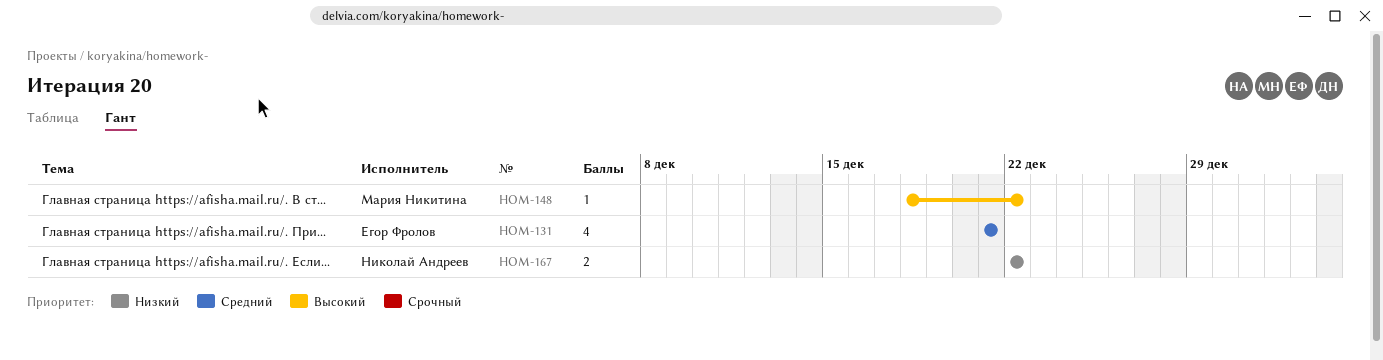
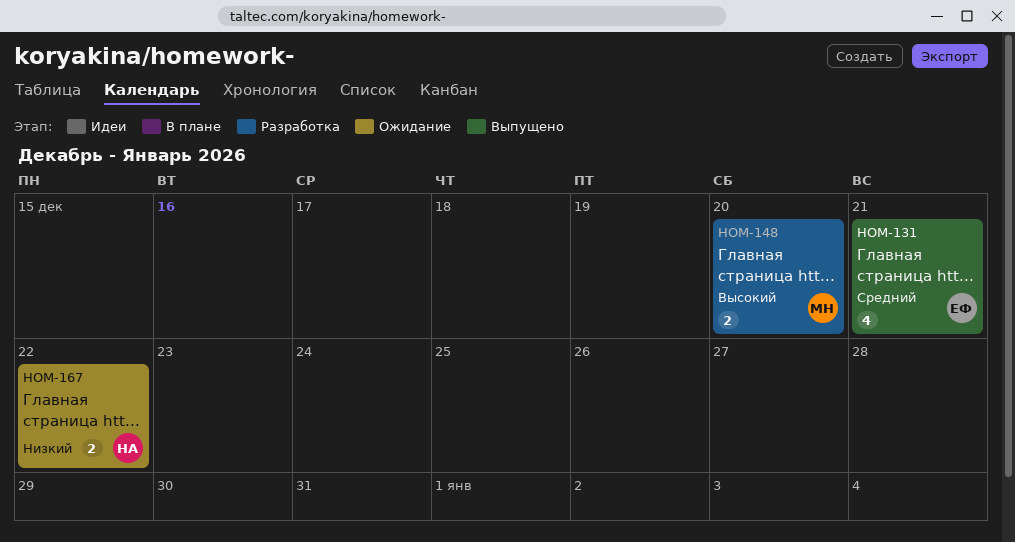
HOM-148, estimate: 1 -> 2
HOM-148, due: Dec 22 -> Dec 20

